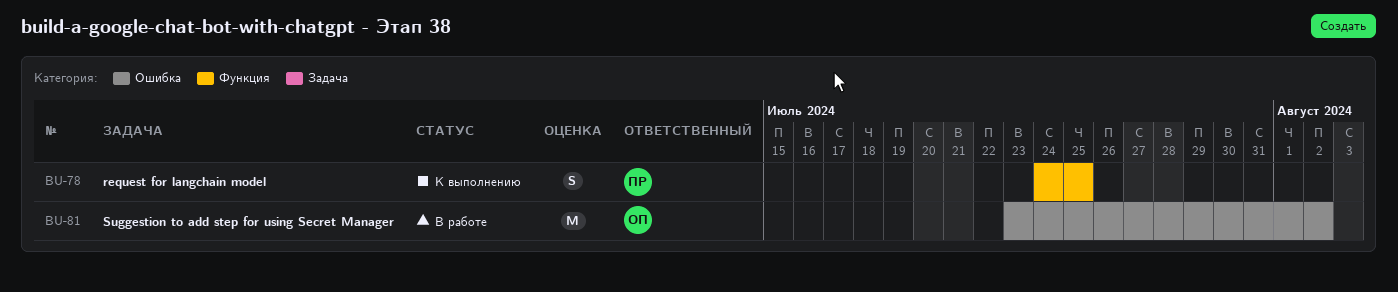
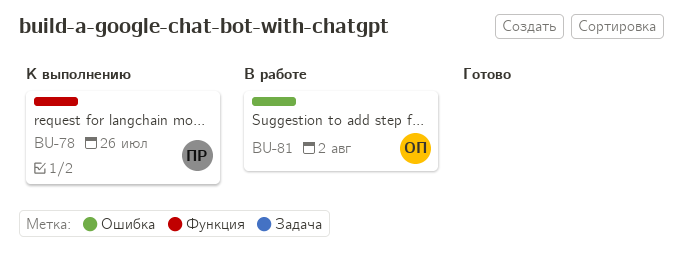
BU-78, due: Jul 25 -> Jul 26

